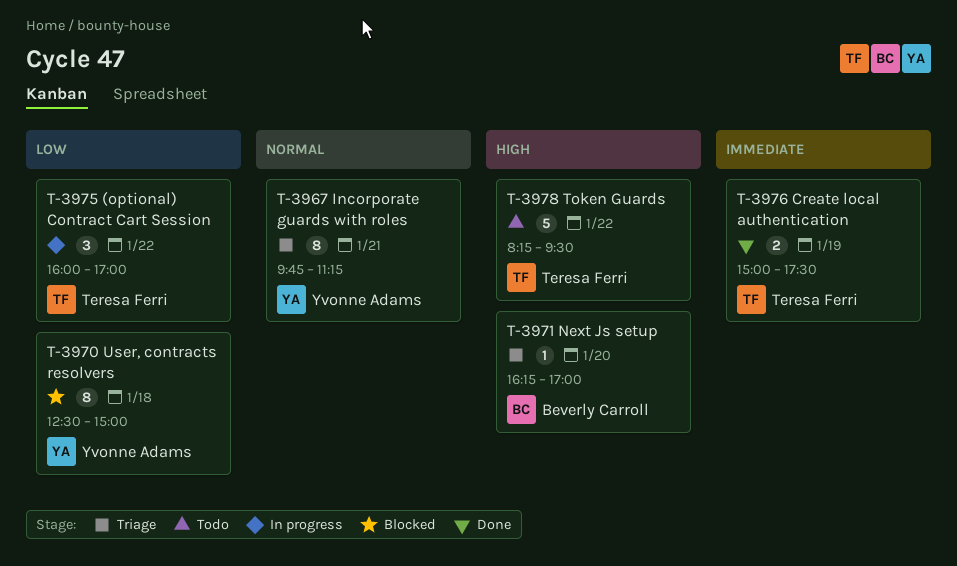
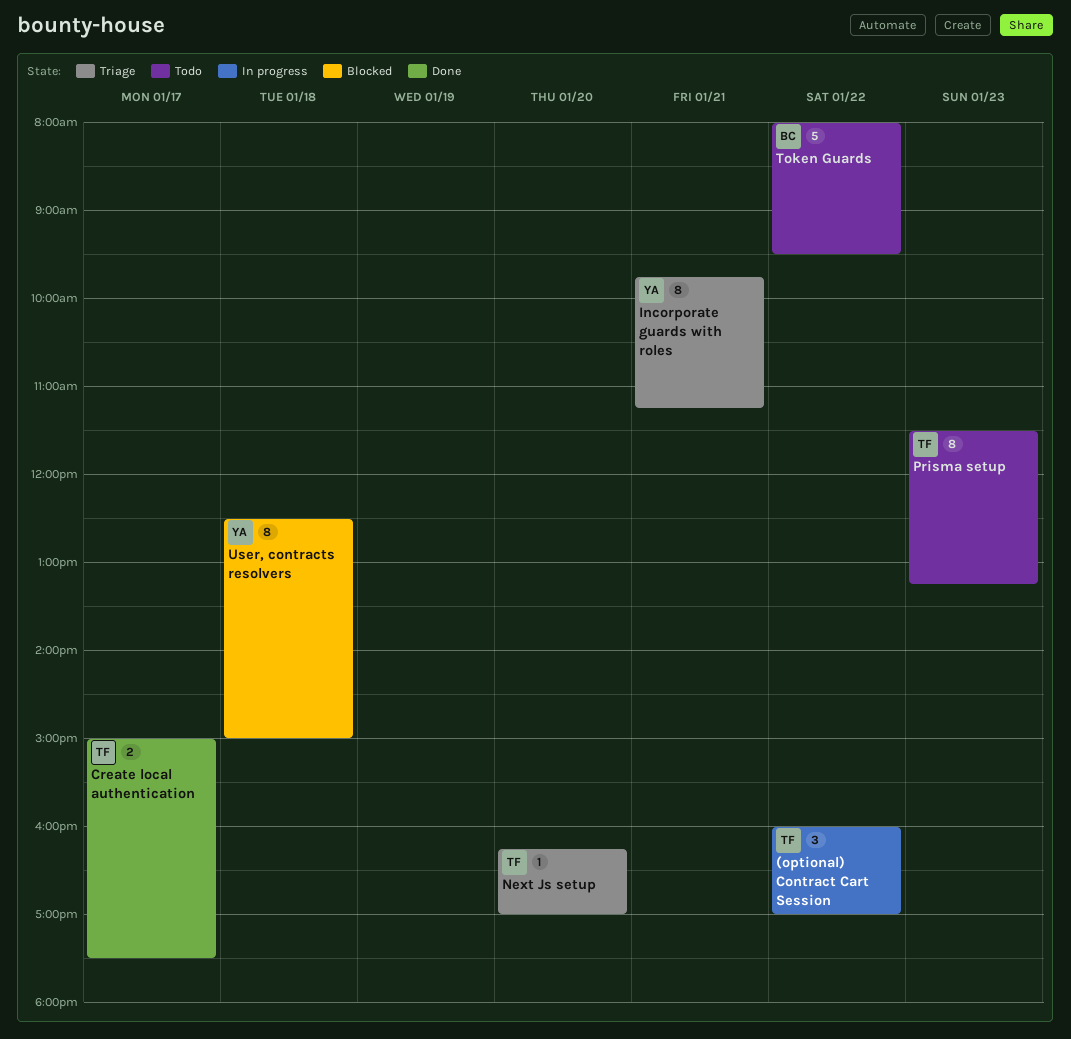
Create local authentication, day: Jan 19 -> Jan 17
Next Js setup, owner: Beverly Carroll -> Teresa Ferri
Prisma setup: none -> present
Token Guards, owner: Teresa Ferri -> Beverly Carroll
Token Guards, begins: 08:15 -> 08:00

